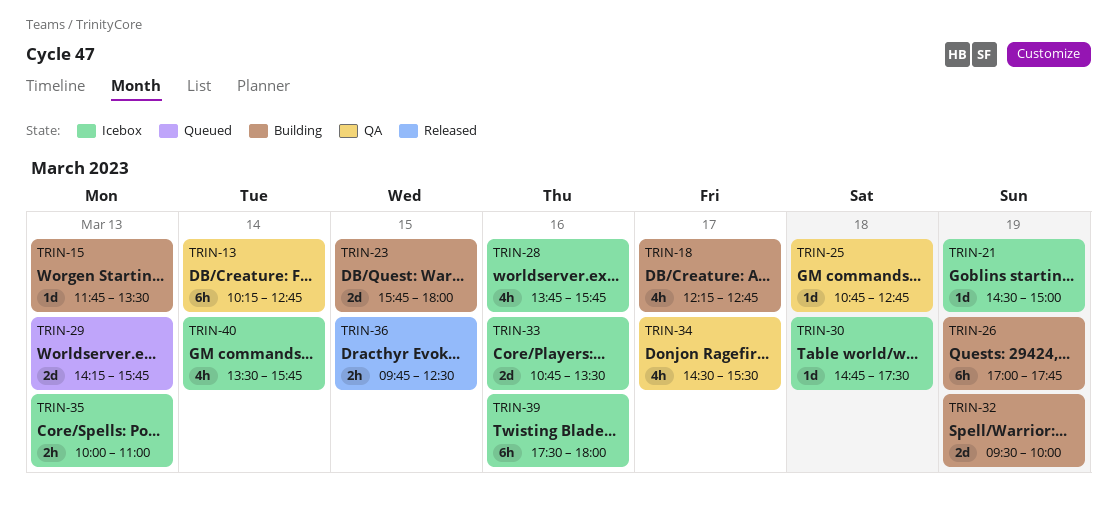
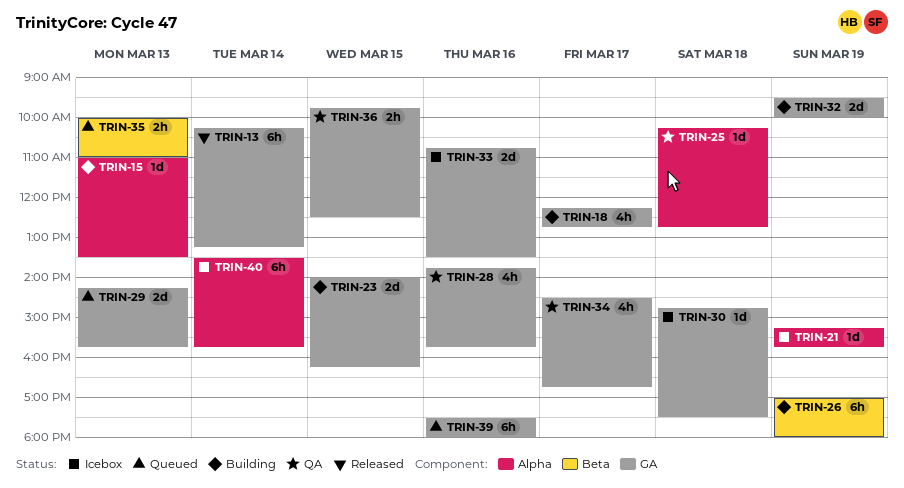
TRIN-13, status: QA -> Released
TRIN-13, ends: 12:45 -> 13:15
TRIN-15, begins: 11:45 -> 11:00
TRIN-21, begins: 14:30 -> 15:15
TRIN-21, ends: 15:00 -> 15:45
TRIN-23, begins: 15:45 -> 14:00
TRIN-23, ends: 18:00 -> 16:15
TRIN-25, begins: 10:45 -> 10:15
TRIN-26, ends: 17:45 -> 18:00
TRIN-28, status: Icebox -> QA
TRIN-34, ends: 15:30 -> 16:45
TRIN-35, status: Icebox -> Queued
TRIN-36, status: Released -> QA
TRIN-39, status: Icebox -> Queued
TRIN-40, estimate: 4h -> 6h

